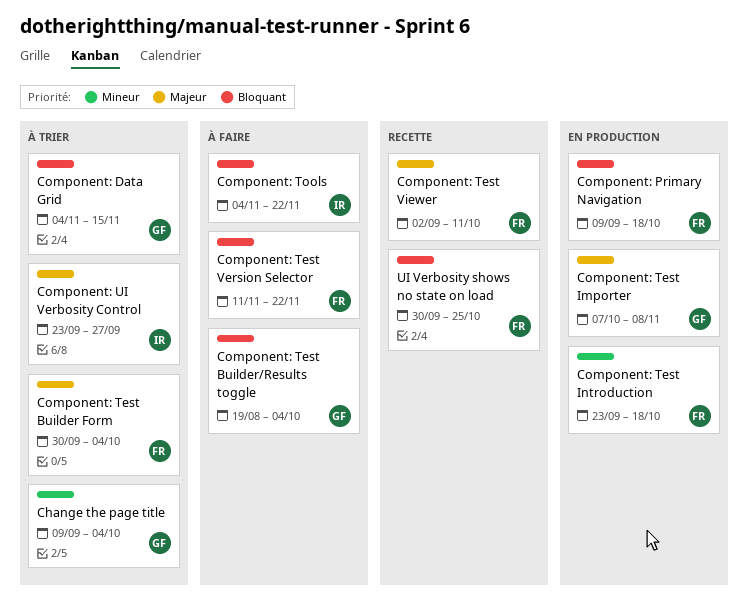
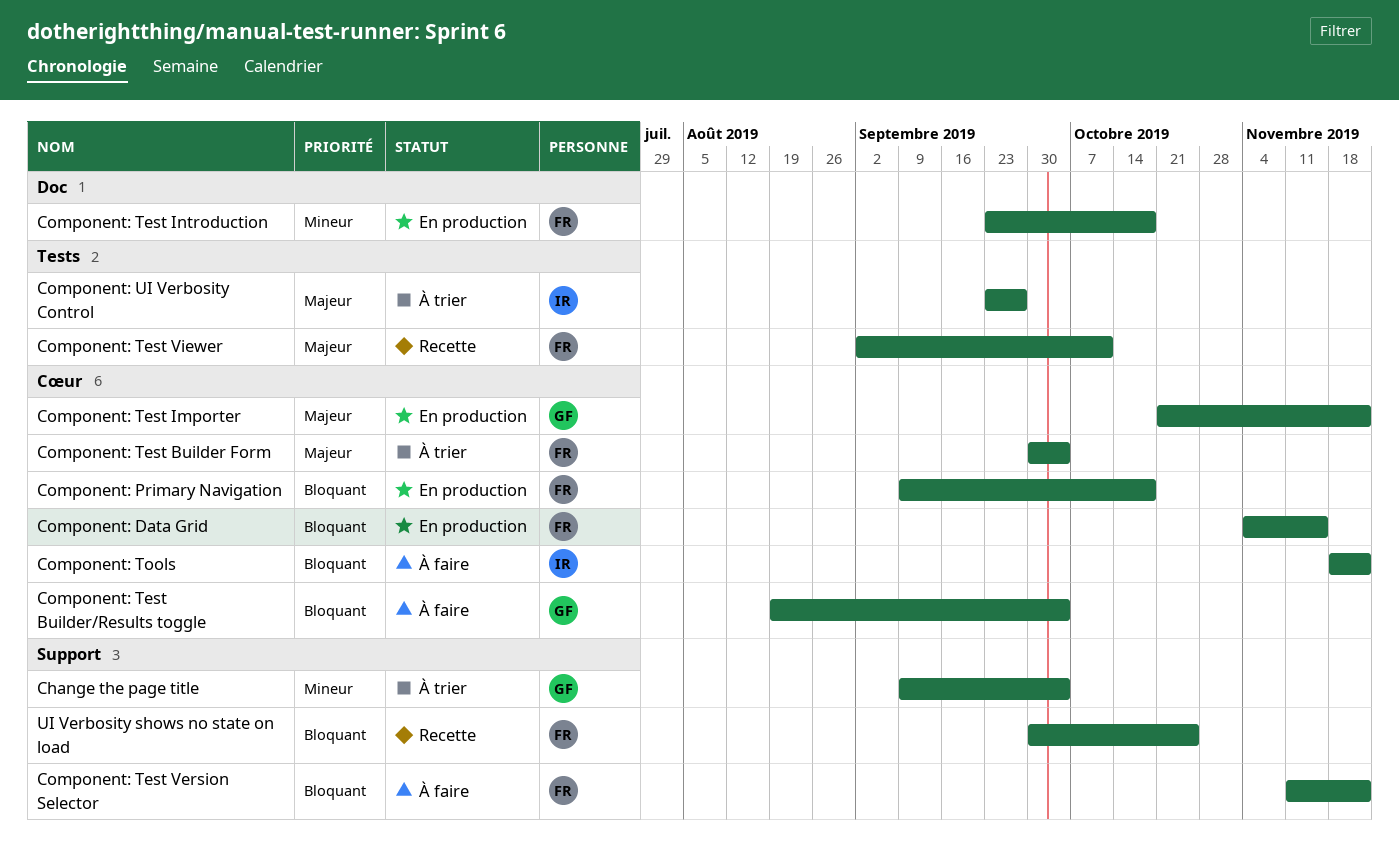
Component: Data Grid, status: À trier -> En production
Component: Data Grid, owner: GF -> FR
Component: Test Importer, start: Oct 7 -> Oct 21
Component: Test Importer, due: Nov 8 -> Nov 22
Component: Tools, start: Nov 4 -> Nov 18

